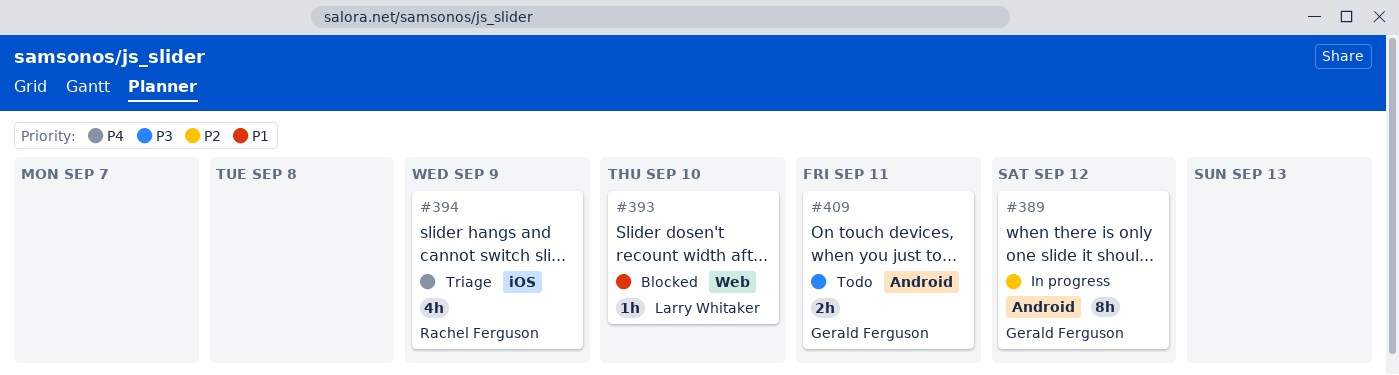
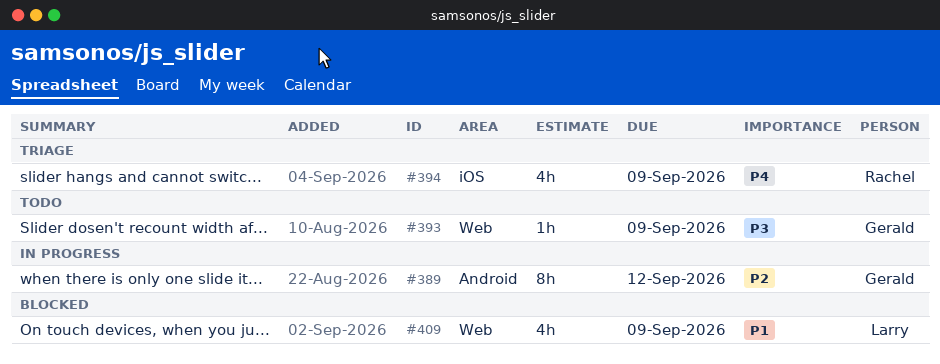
#393, status: Blocked -> Todo
#393, owner: Larry Whitaker -> Gerald Ferguson
#393, priority: P1 -> P3
#393, due: Sep 10 -> Sep 9
#409, status: Todo -> Blocked
#409, owner: Gerald Ferguson -> Larry Whitaker
#409, priority: P3 -> P1
#409, label: Android -> Web
#409, estimate: 2h -> 4h
#409, due: Sep 11 -> Sep 9

